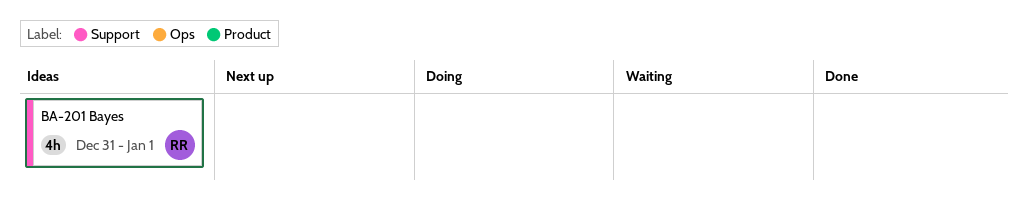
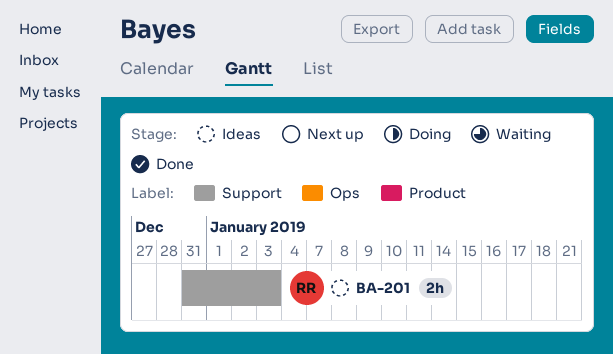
BA-201, estimate: 4h -> 2h
BA-201, due: Jan 1 -> Jan 3

